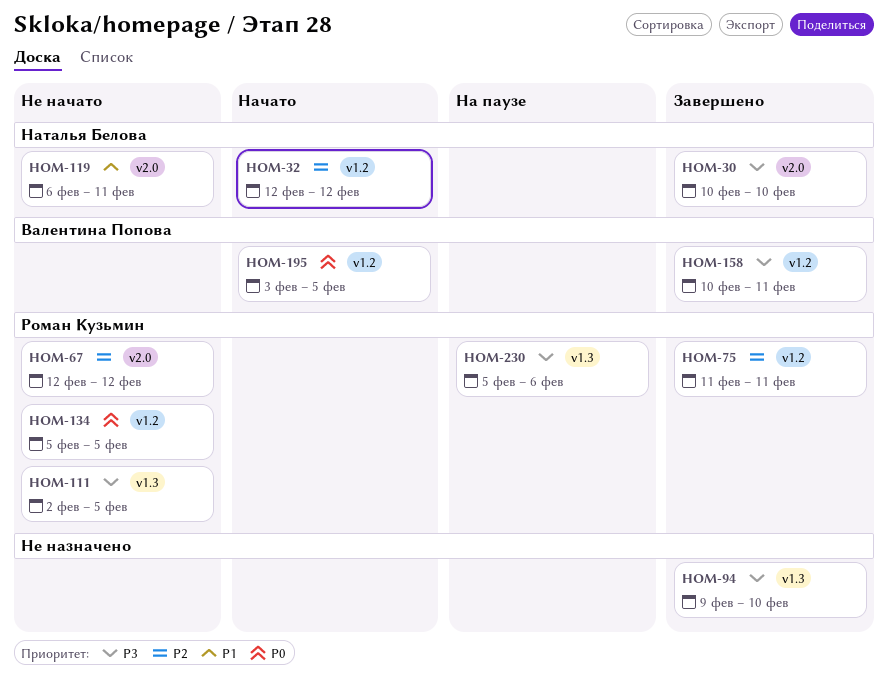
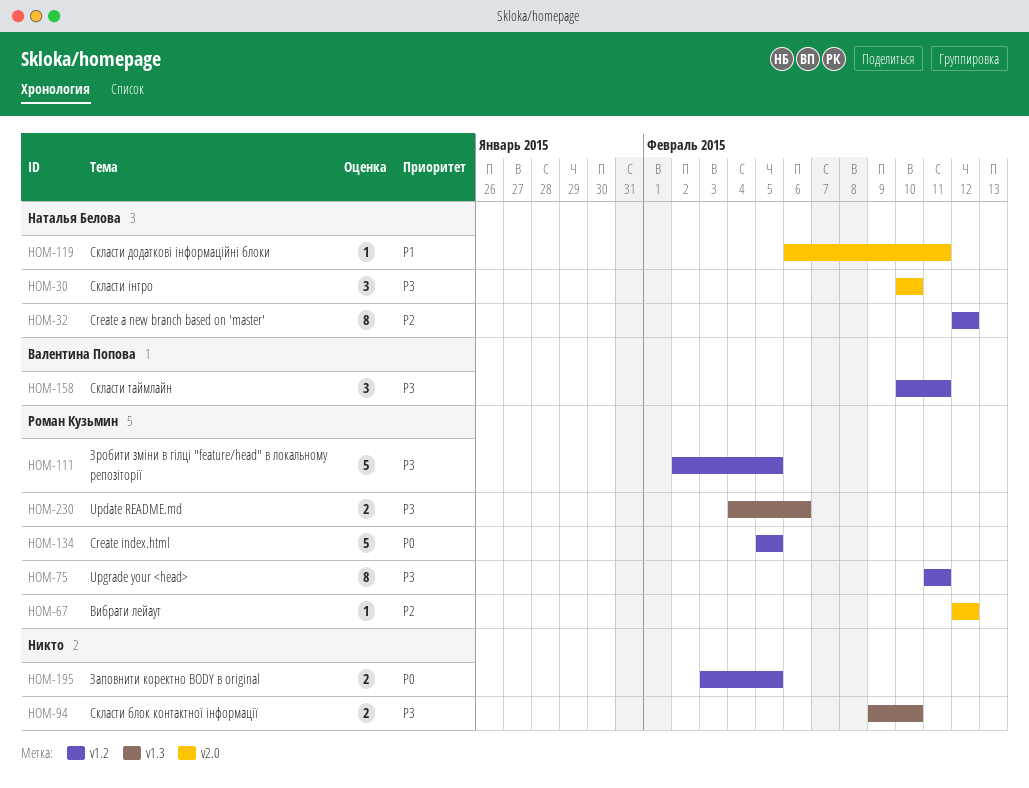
HOM-75, priority: P2 -> P3
HOM-111, label: v1.3 -> v1.2
HOM-195, owner: Валентина Попова -> none
HOM-230, start: Feb 5 -> Feb 4

